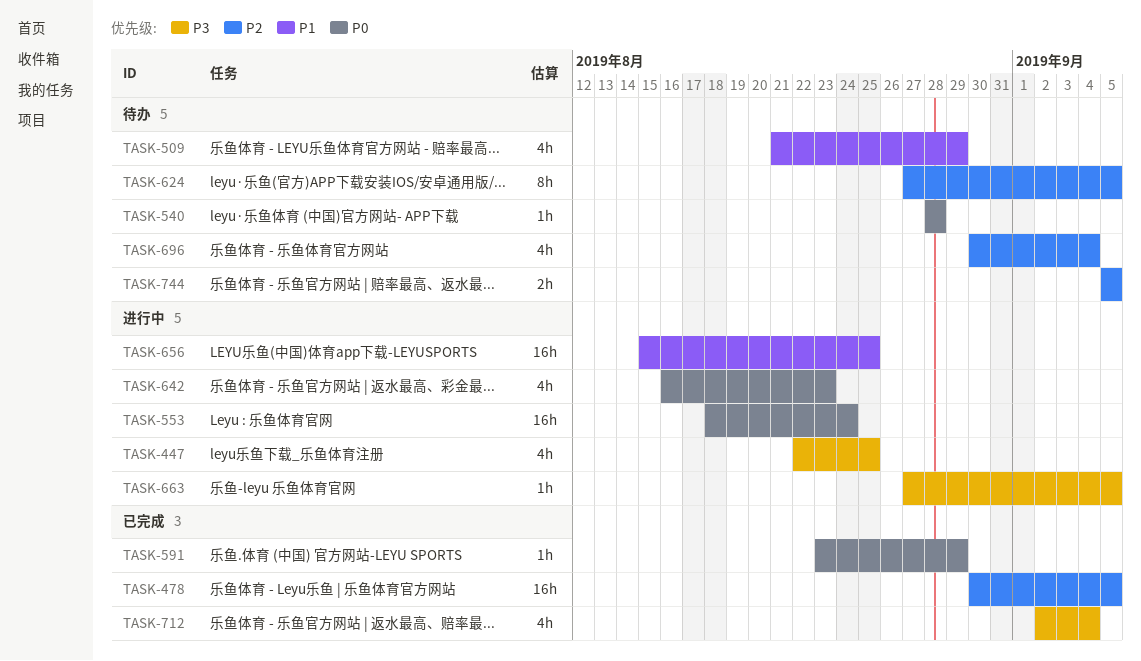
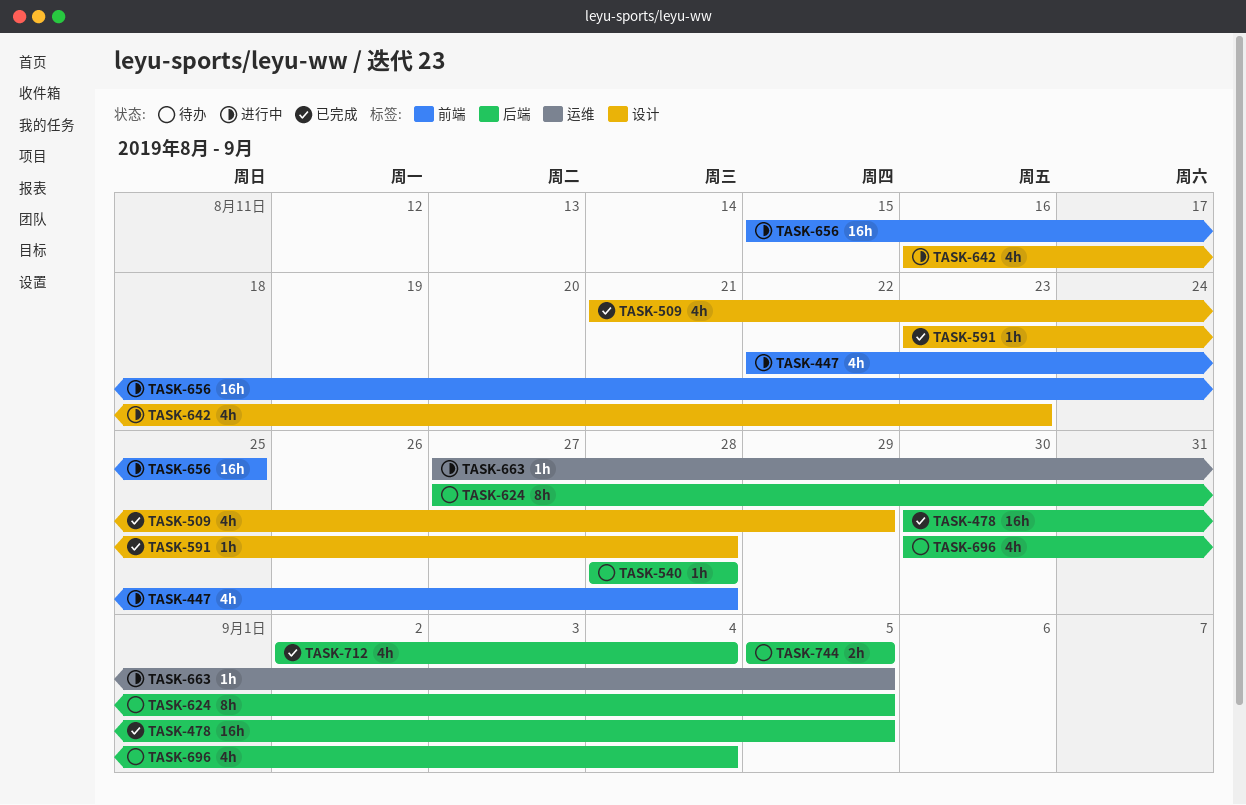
TASK-447, due: Aug 25 -> Aug 28
TASK-509, status: 待办 -> 已完成
TASK-553: present -> none
TASK-591, due: Aug 29 -> Aug 28

